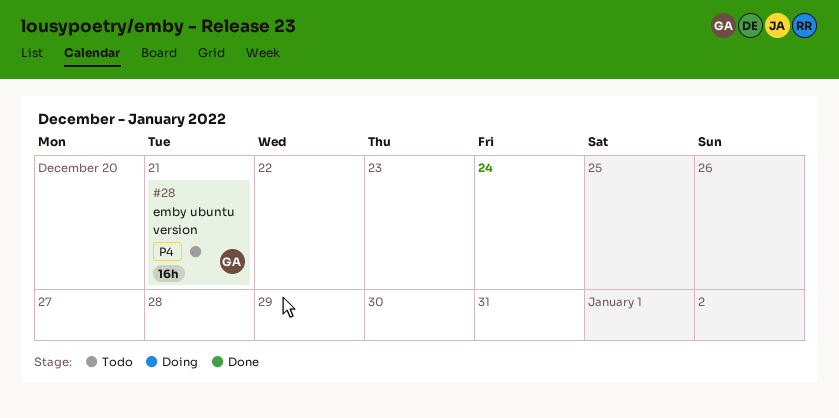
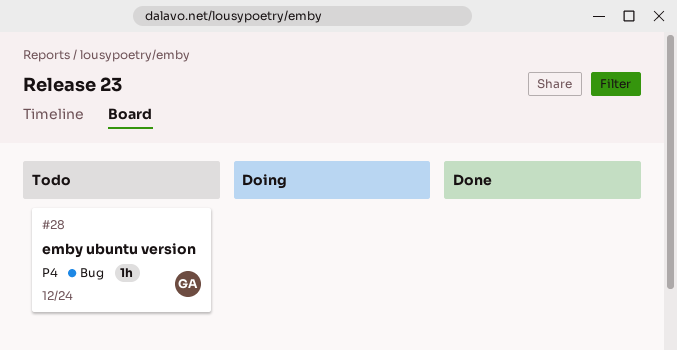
#28, estimate: 16h -> 1h
#28, due: Dec 21 -> Dec 24

